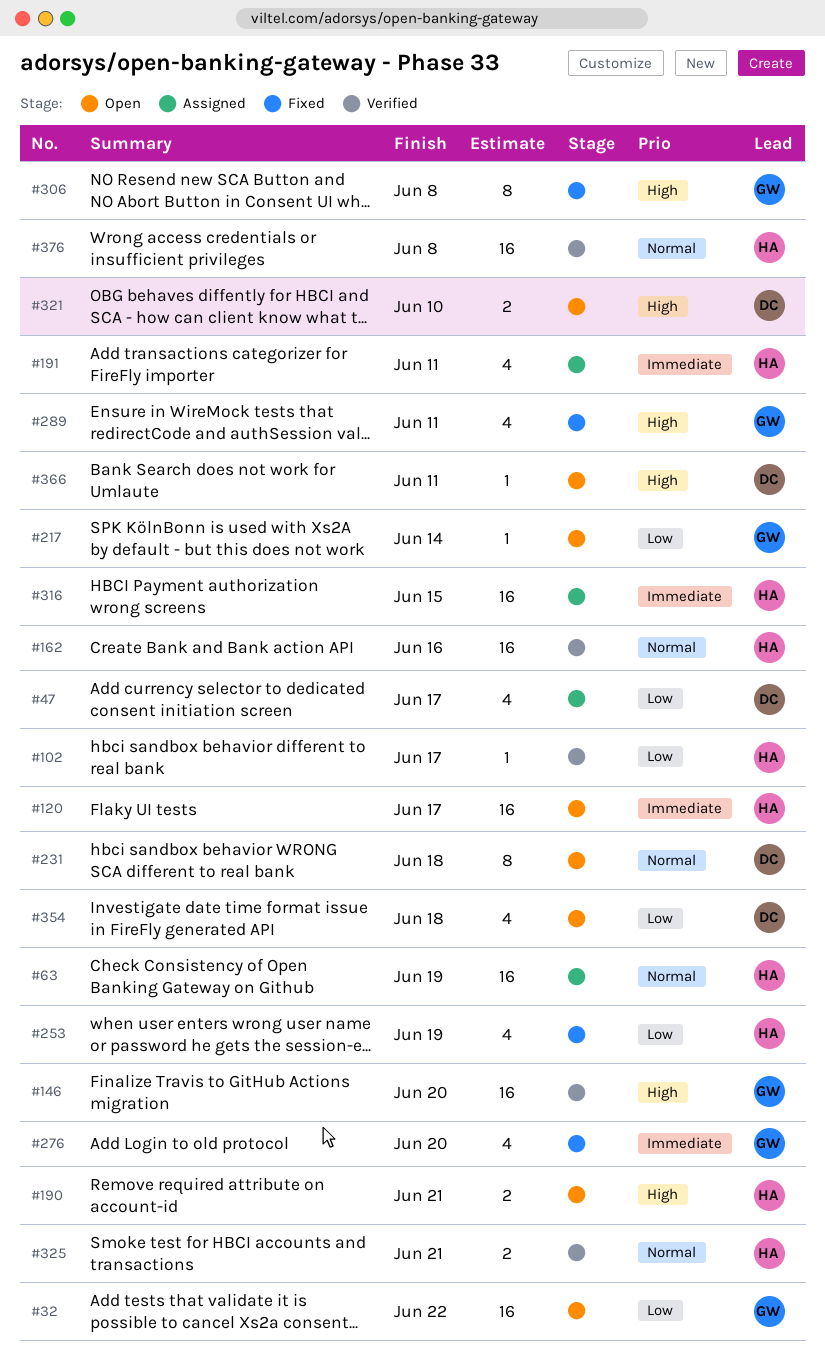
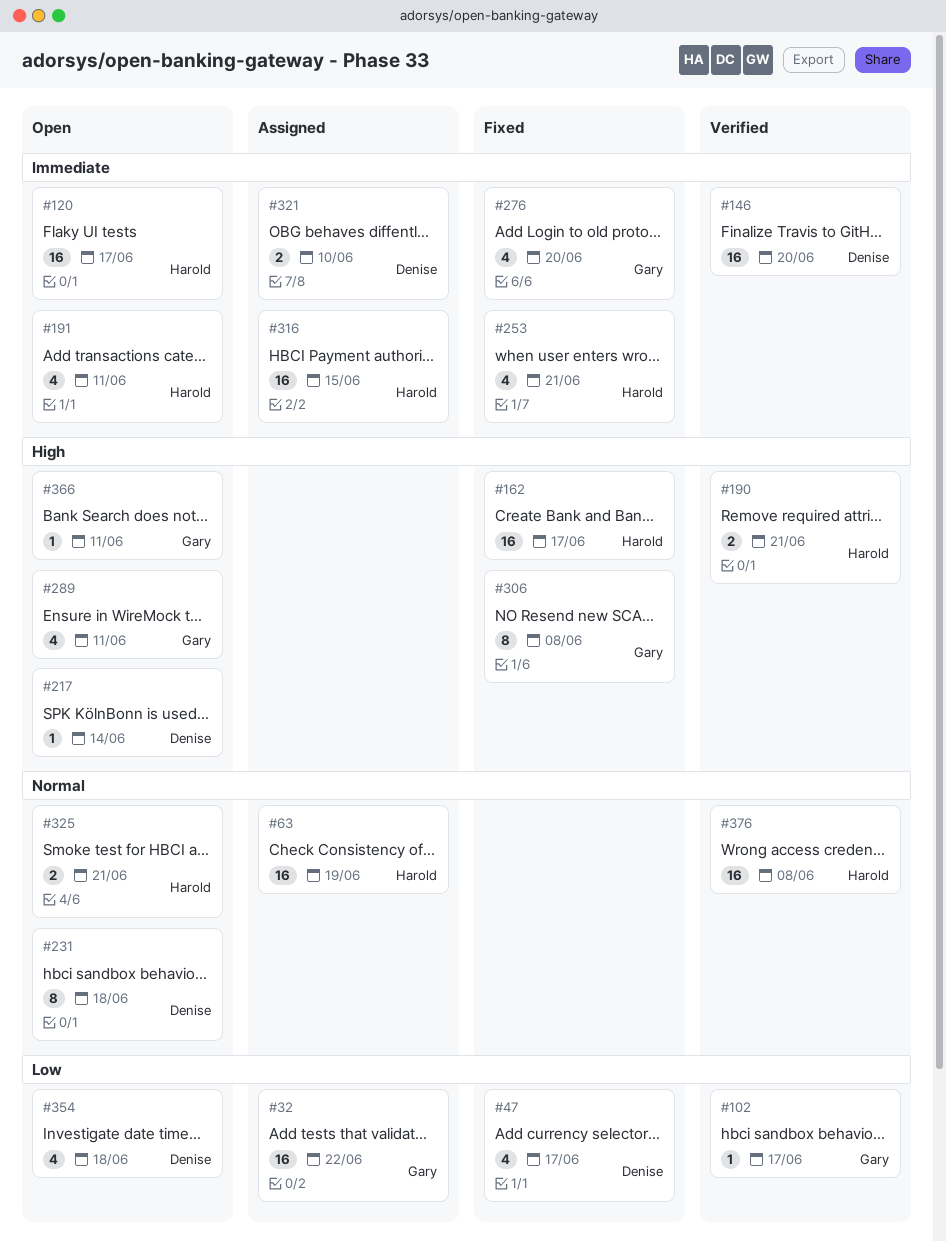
#32, status: Open -> Assigned
#47, status: Assigned -> Fixed
#102, owner: Harold -> Gary
#146, owner: Gary -> Denise
#146, priority: High -> Immediate
#162, status: Verified -> Fixed
#162, priority: Normal -> High
#162, due: Jun 16 -> Jun 17
#190, status: Open -> Verified
#191, status: Assigned -> Open
#217, owner: Gary -> Denise
#217, priority: Low -> High
#253, priority: Low -> Immediate
#253, due: Jun 19 -> Jun 21
#289, status: Fixed -> Open
#321, status: Open -> Assigned
#321, priority: High -> Immediate
#325, status: Verified -> Open
#366, owner: Denise -> Gary

